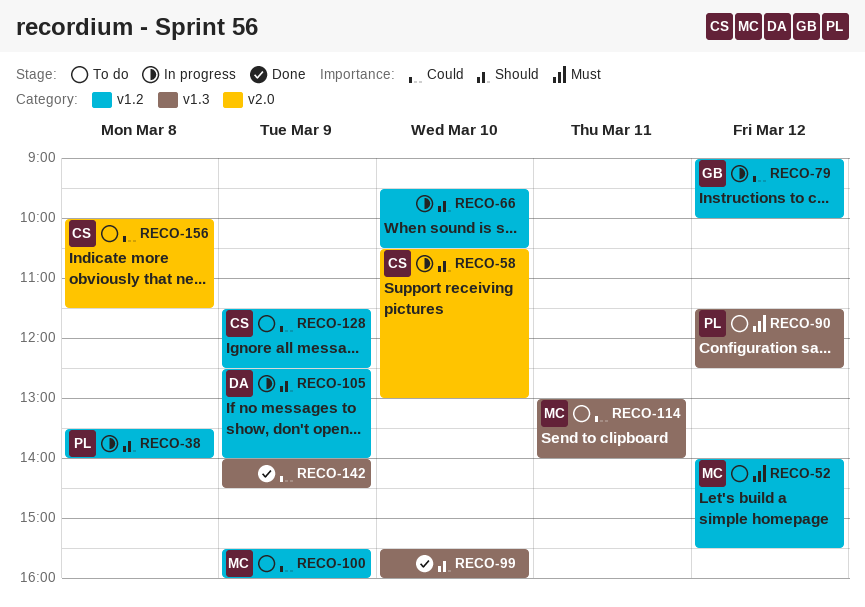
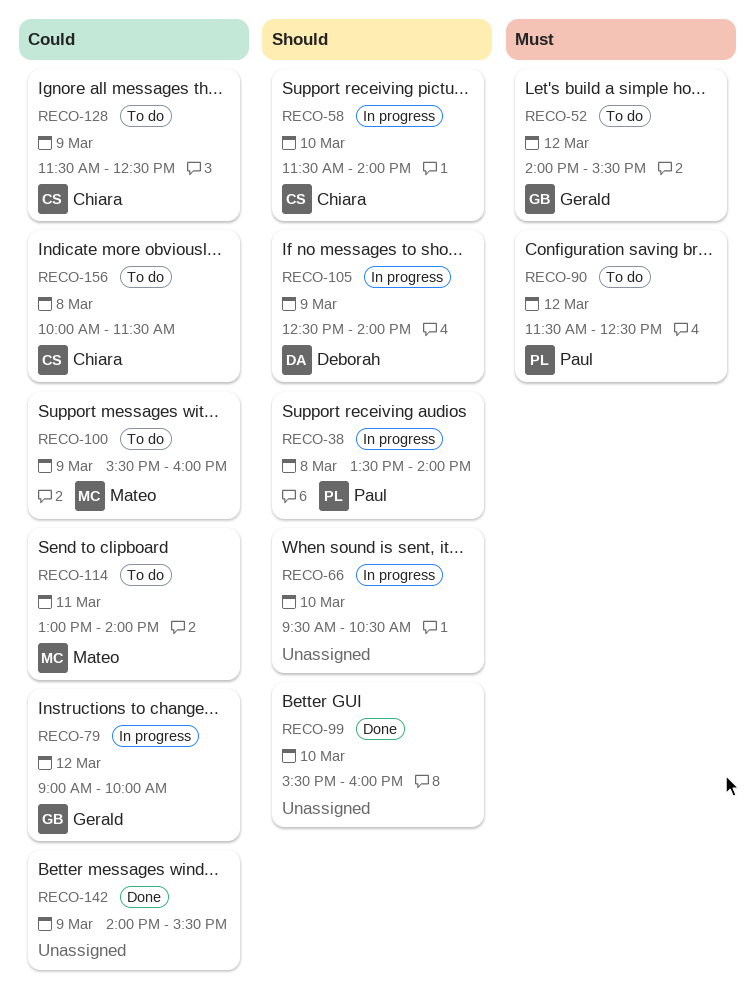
RECO-52, owner: Mateo -> Gerald
RECO-58, begins: 10:30 -> 11:30
RECO-58, ends: 13:00 -> 14:00
RECO-142, ends: 14:30 -> 15:30

